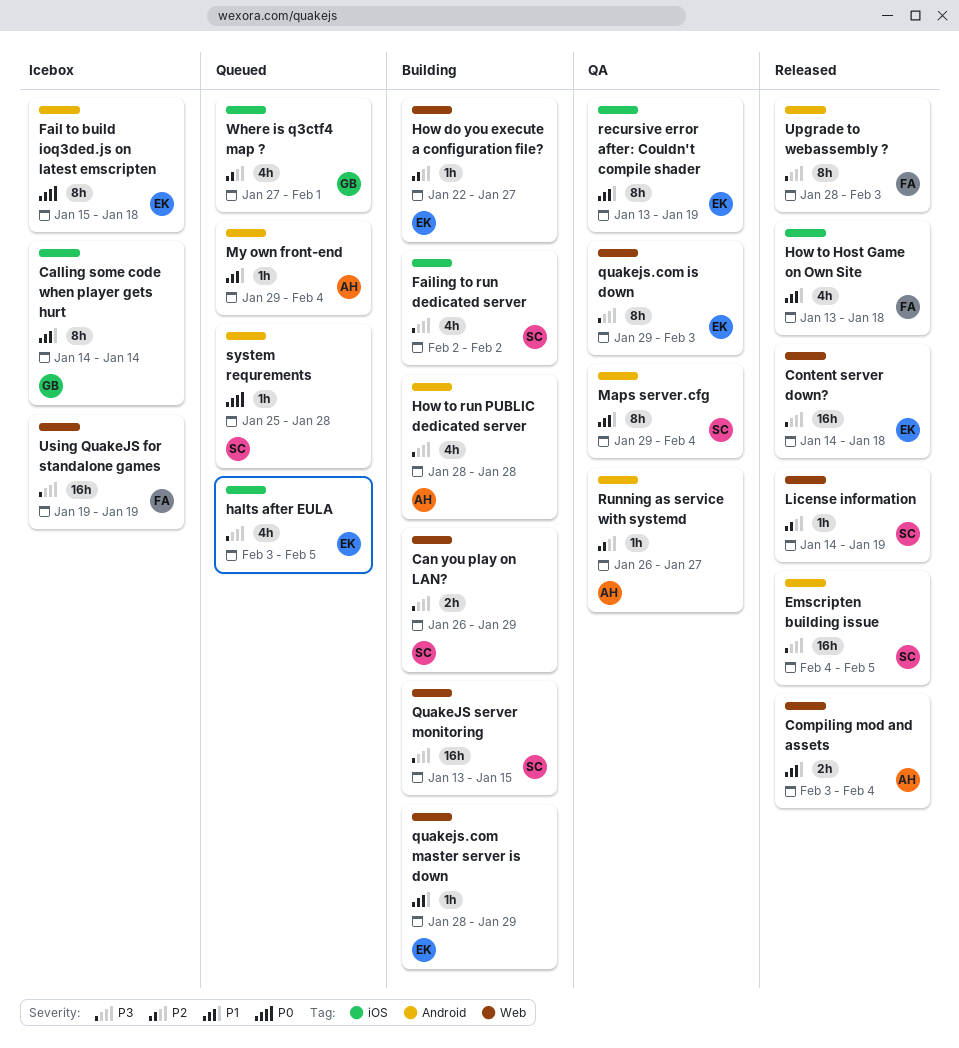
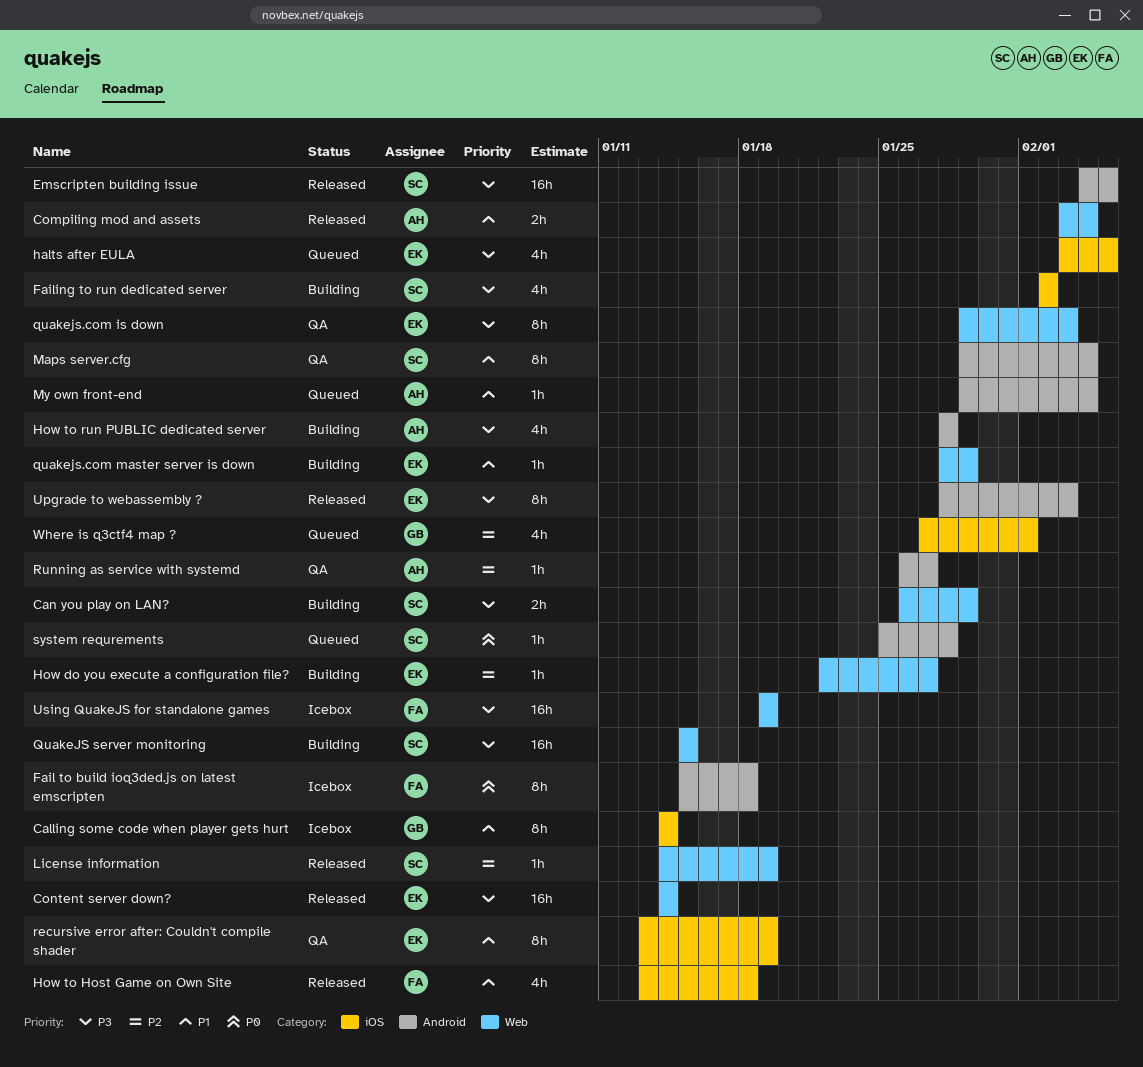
Content server down?, due: Jan 18 -> Jan 14
Fail to build ioq3ded.js on latest emscripten, owner: EK -> FA
QuakeJS server monitoring, start: Jan 13 -> Jan 15
Upgrade to webassembly ?, owner: FA -> EK

